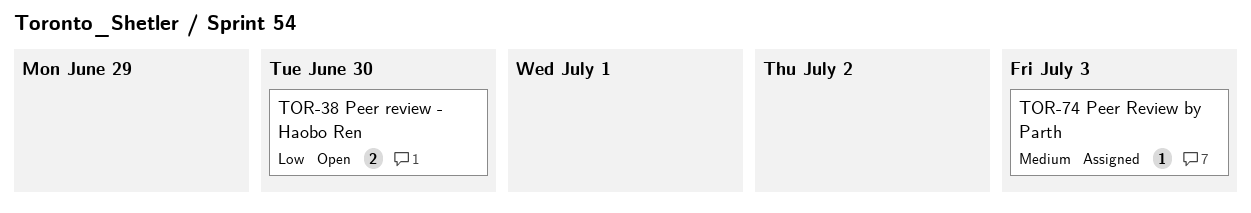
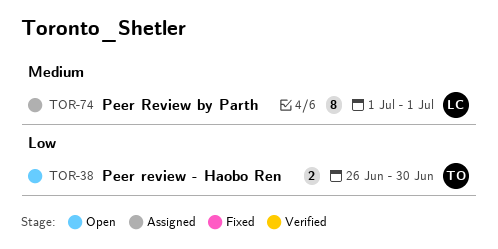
TOR-74, estimate: 1 -> 8
TOR-74, due: Jul 3 -> Jul 1

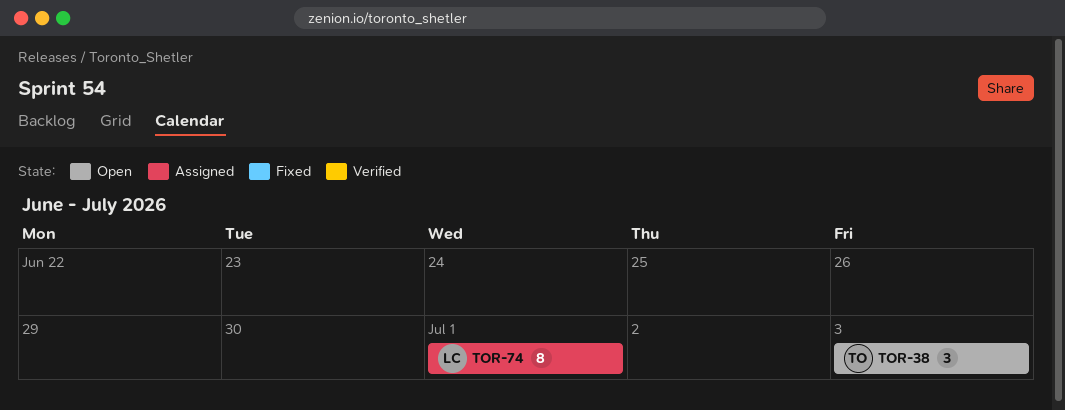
TOR-38, estimate: 2 -> 3
TOR-38, start: Jun 26 -> Jul 3
TOR-38, due: Jun 30 -> Jul 3

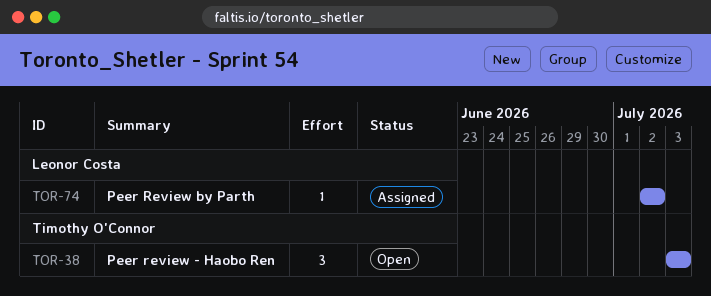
TOR-74, estimate: 8 -> 1
TOR-74, start: Jul 1 -> Jul 2
TOR-74, due: Jul 1 -> Jul 2

